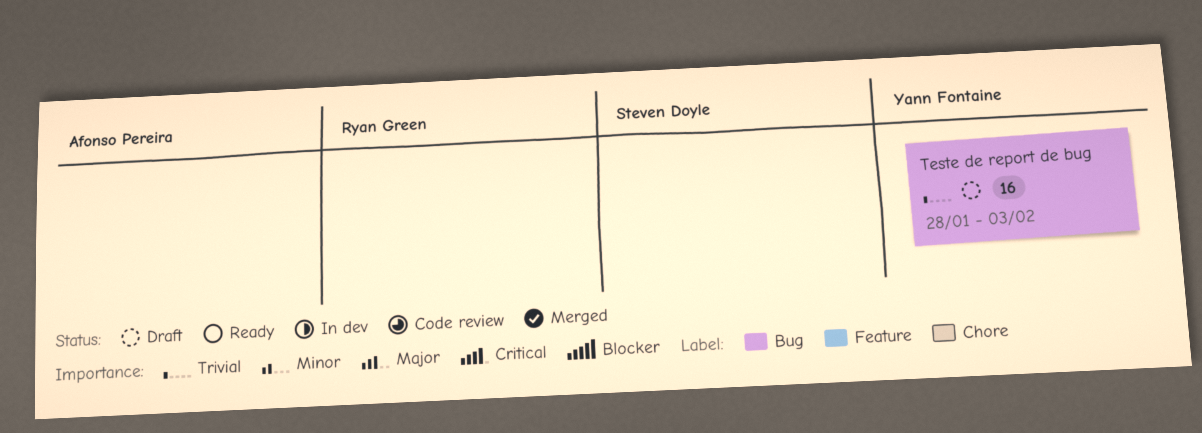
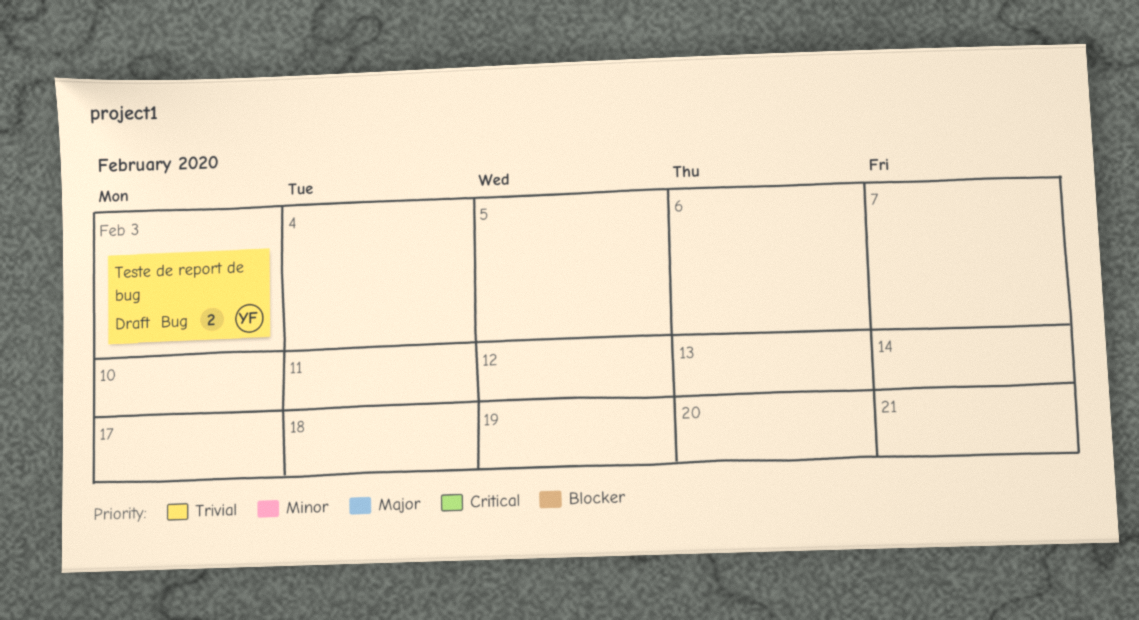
Teste de report de bug, estimate: 16 -> 2

